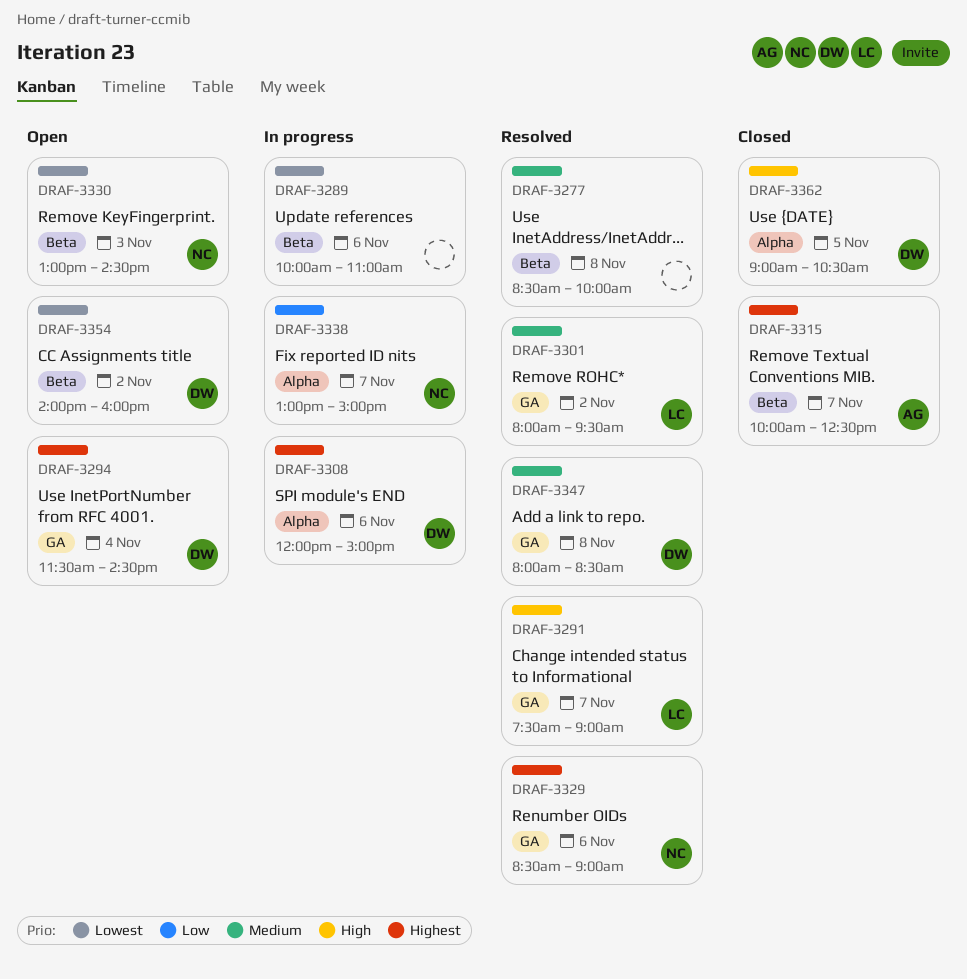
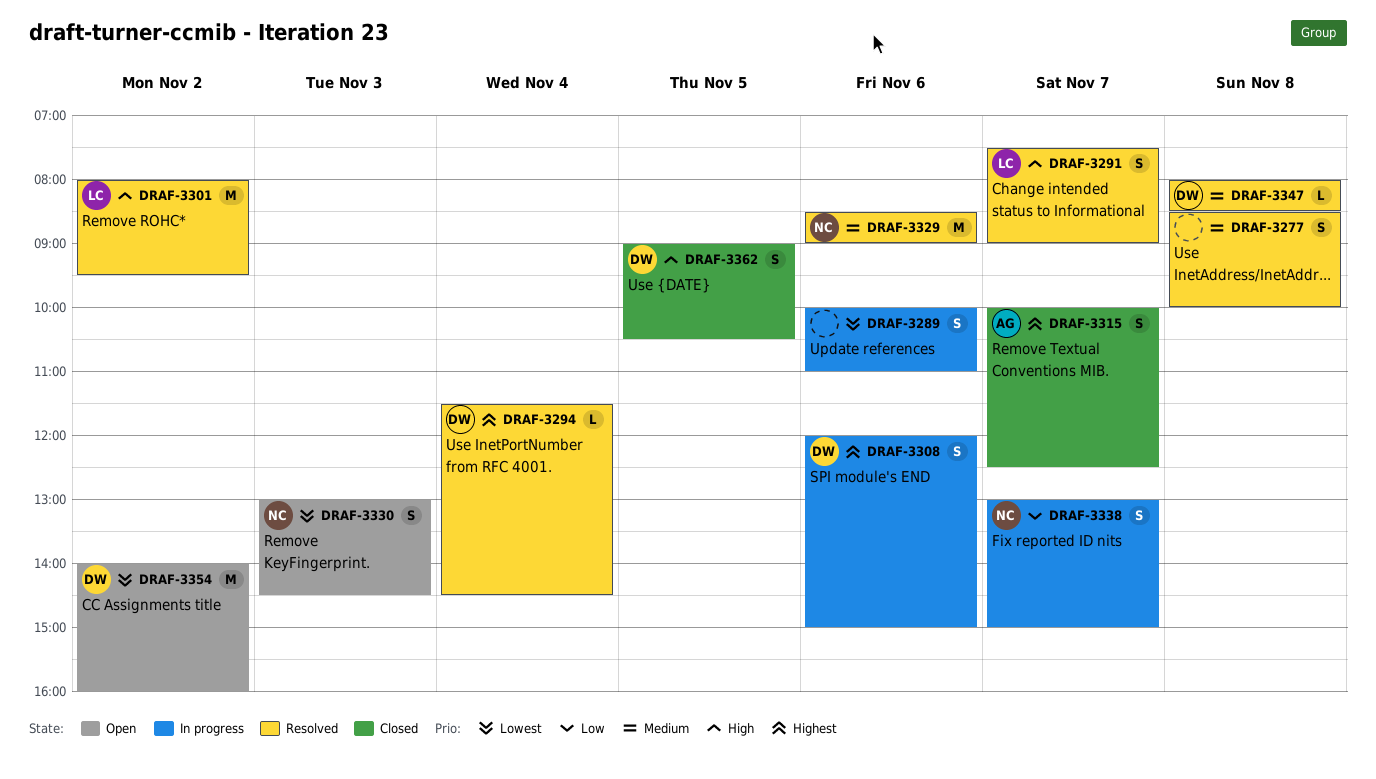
DRAF-3294, status: Open -> Resolved
DRAF-3301, priority: Medium -> High
DRAF-3329, priority: Highest -> Medium

